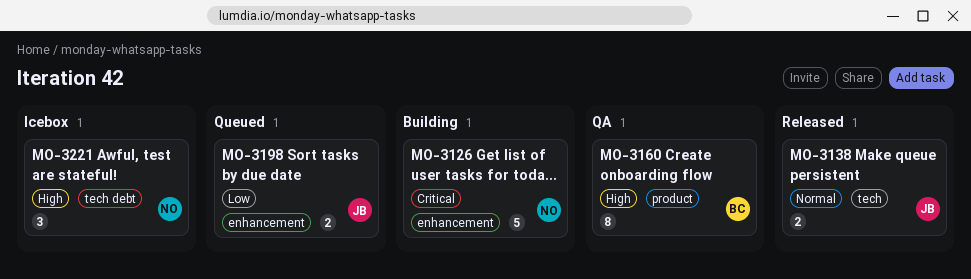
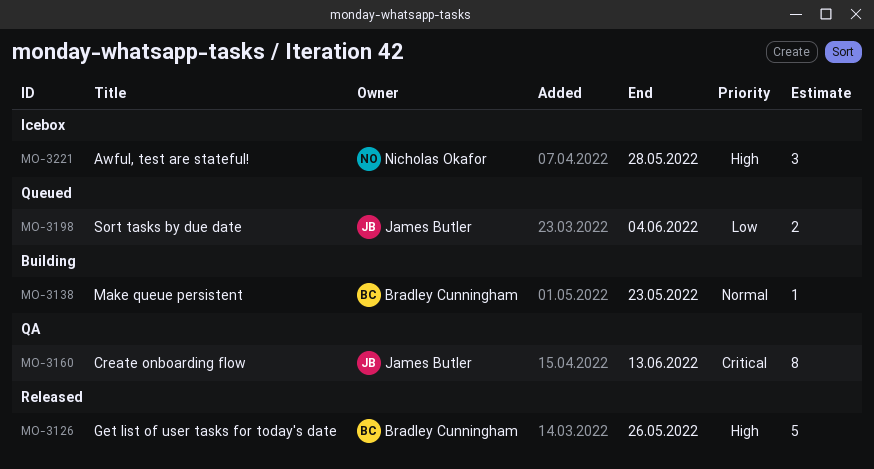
MO-3126, status: Building -> Released
MO-3126, owner: Nicholas Okafor -> Bradley Cunningham
MO-3126, priority: Critical -> High
MO-3138, status: Released -> Building
MO-3138, owner: James Butler -> Bradley Cunningham
MO-3138, estimate: 2 -> 1
MO-3160, owner: Bradley Cunningham -> James Butler
MO-3160, priority: High -> Critical

